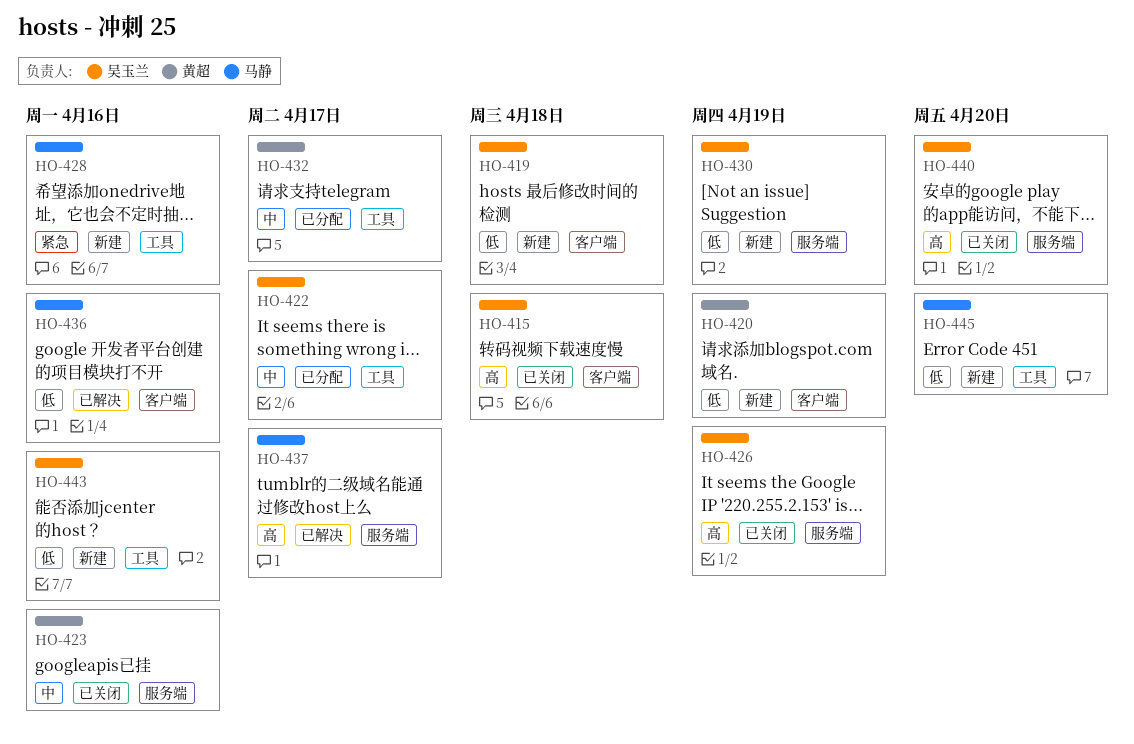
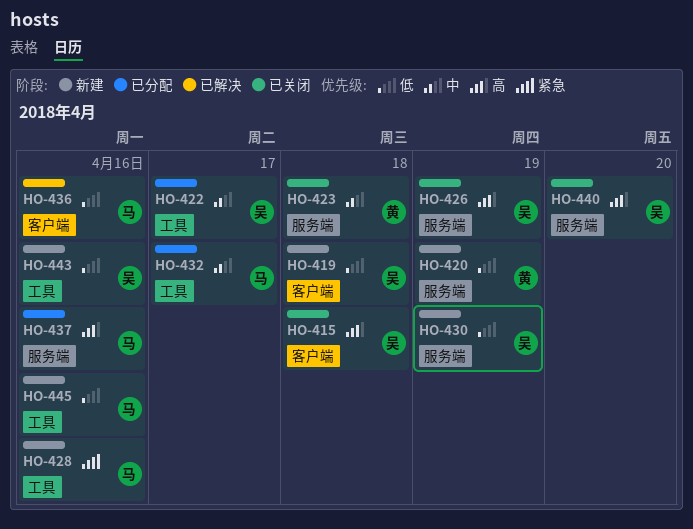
HO-420, label: 客户端 -> 服务端
HO-423, due: Apr 16 -> Apr 18
HO-432, owner: 黄超 -> 马静
HO-437, status: 已解决 -> 已分配
HO-437, due: Apr 17 -> Apr 16
HO-445, due: Apr 20 -> Apr 16

